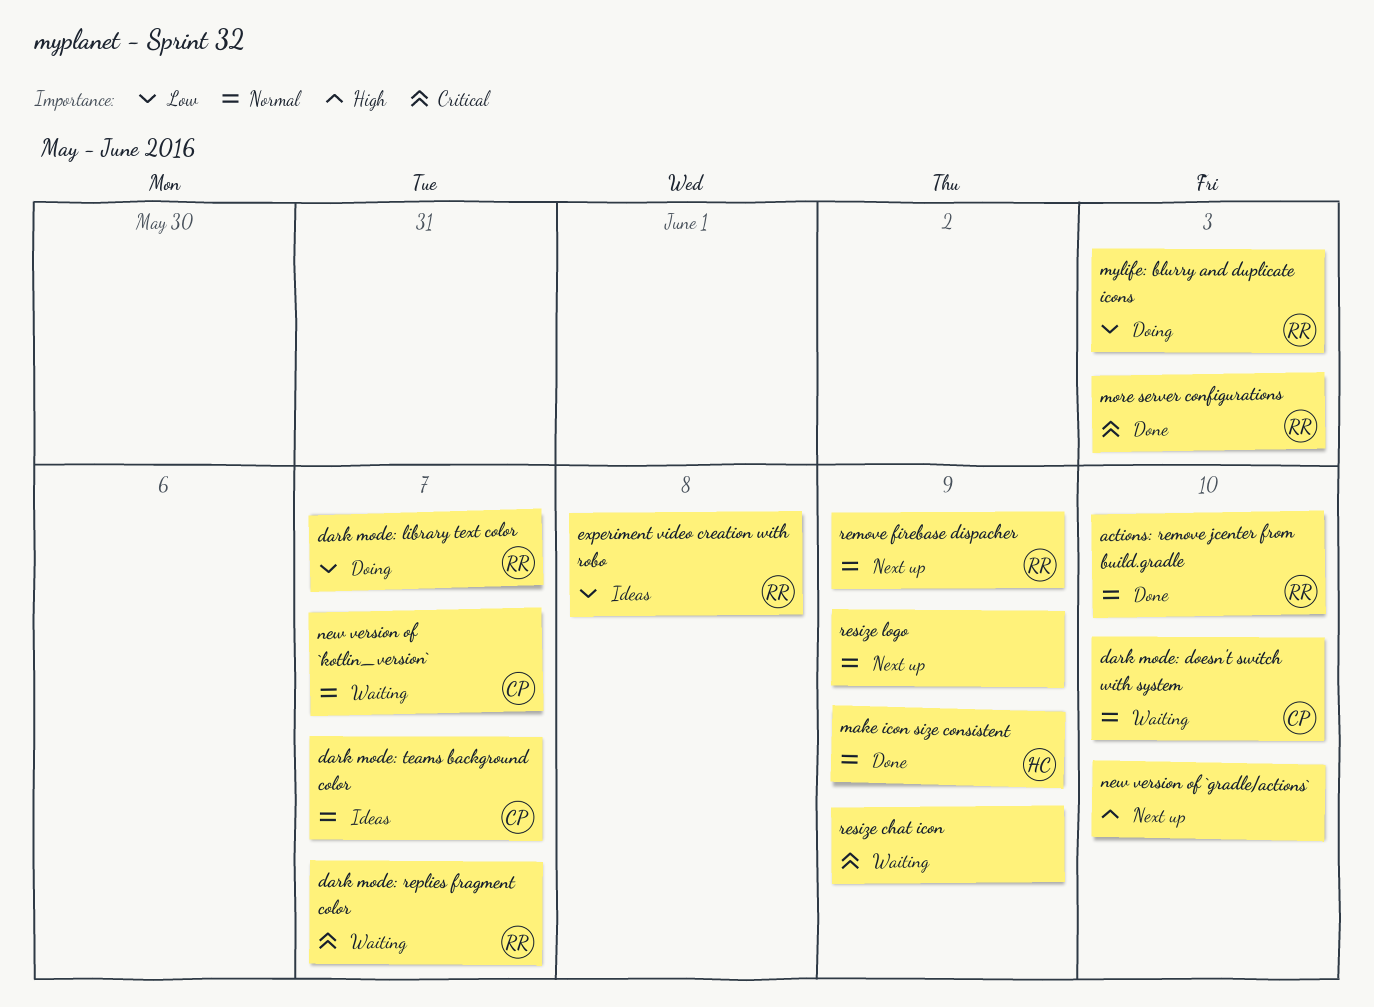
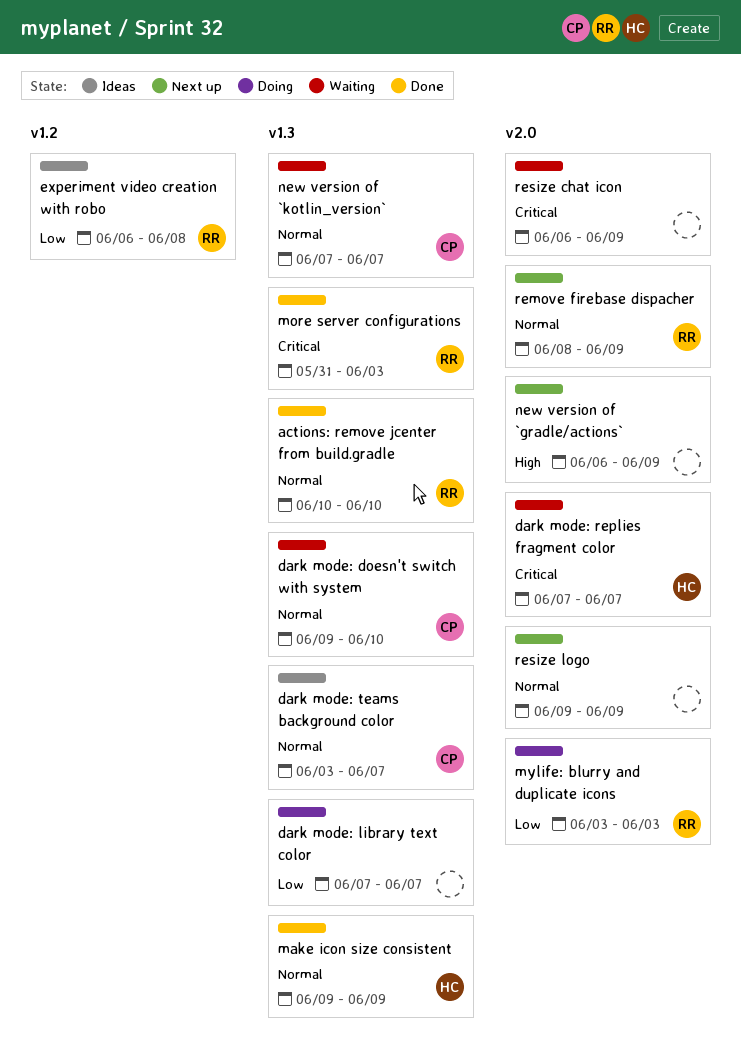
dark mode: library text color, owner: RR -> none
dark mode: replies fragment color, owner: RR -> HC
new version of `gradle/actions`, due: Jun 10 -> Jun 9

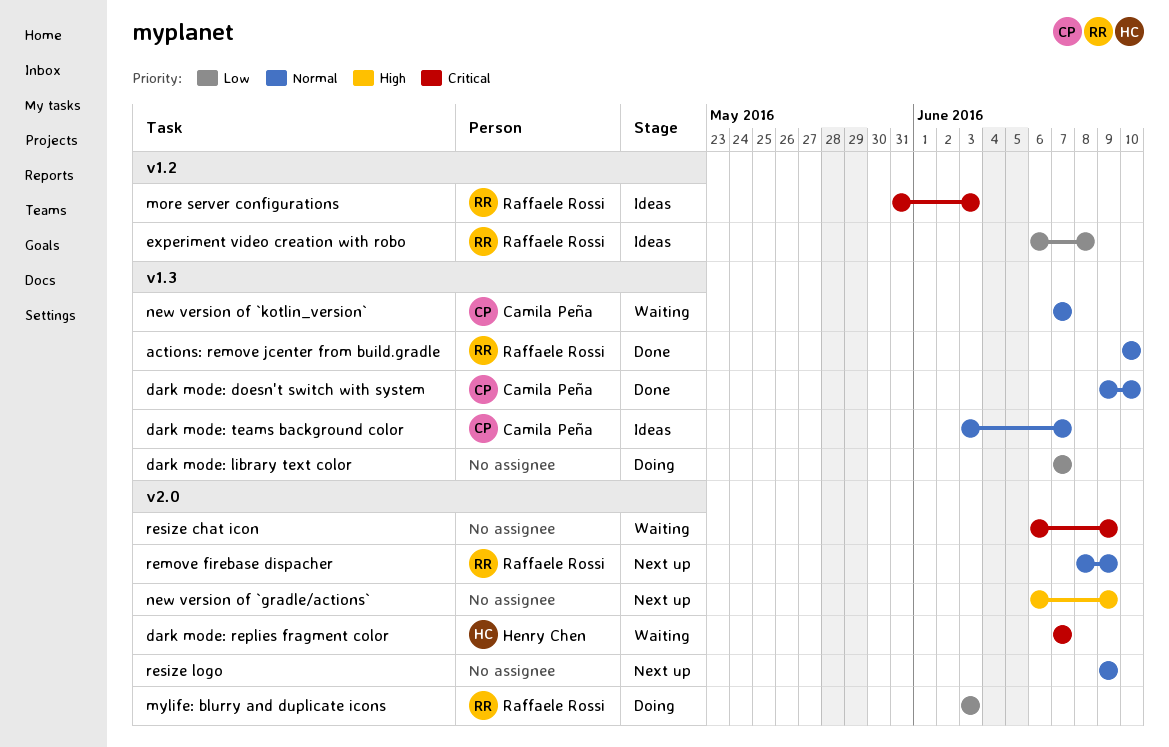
dark mode: doesn't switch with system, status: Waiting -> Done
make icon size consistent: present -> none
more server configurations, status: Done -> Ideas
more server configurations, label: v1.3 -> v1.2

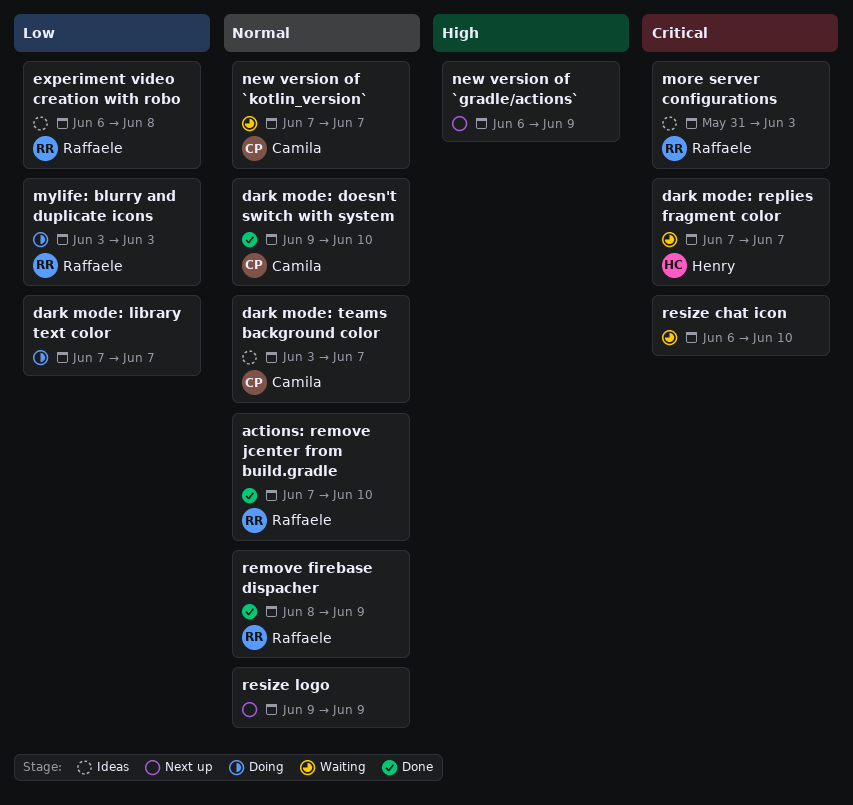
actions: remove jcenter from build.gradle, start: Jun 10 -> Jun 7
remove firebase dispacher, status: Next up -> Done
resize chat icon, due: Jun 9 -> Jun 10

